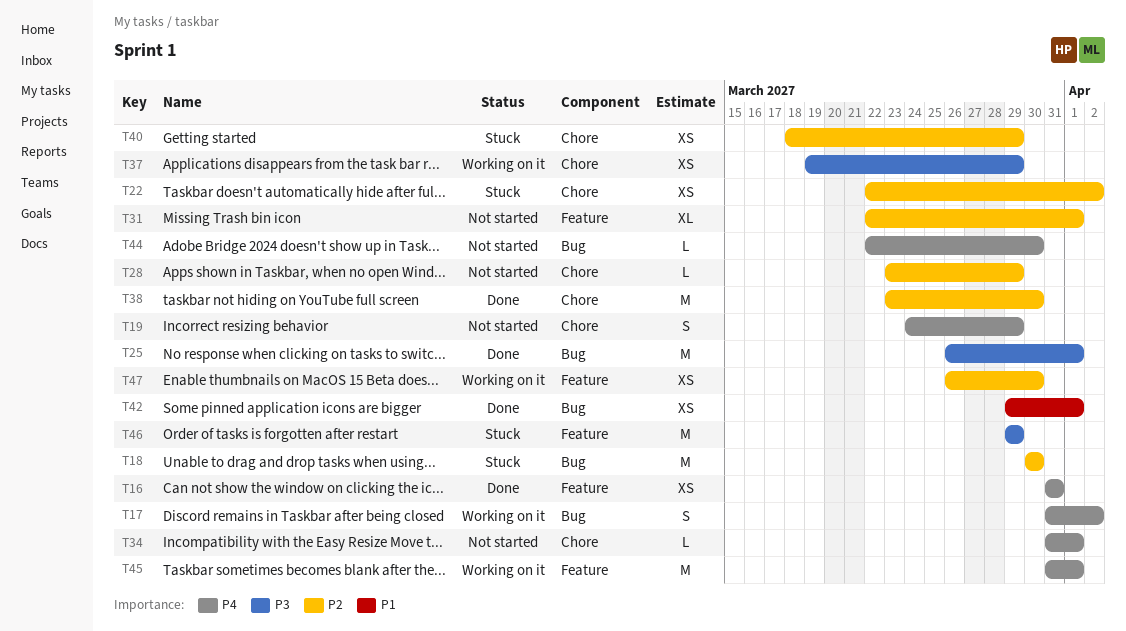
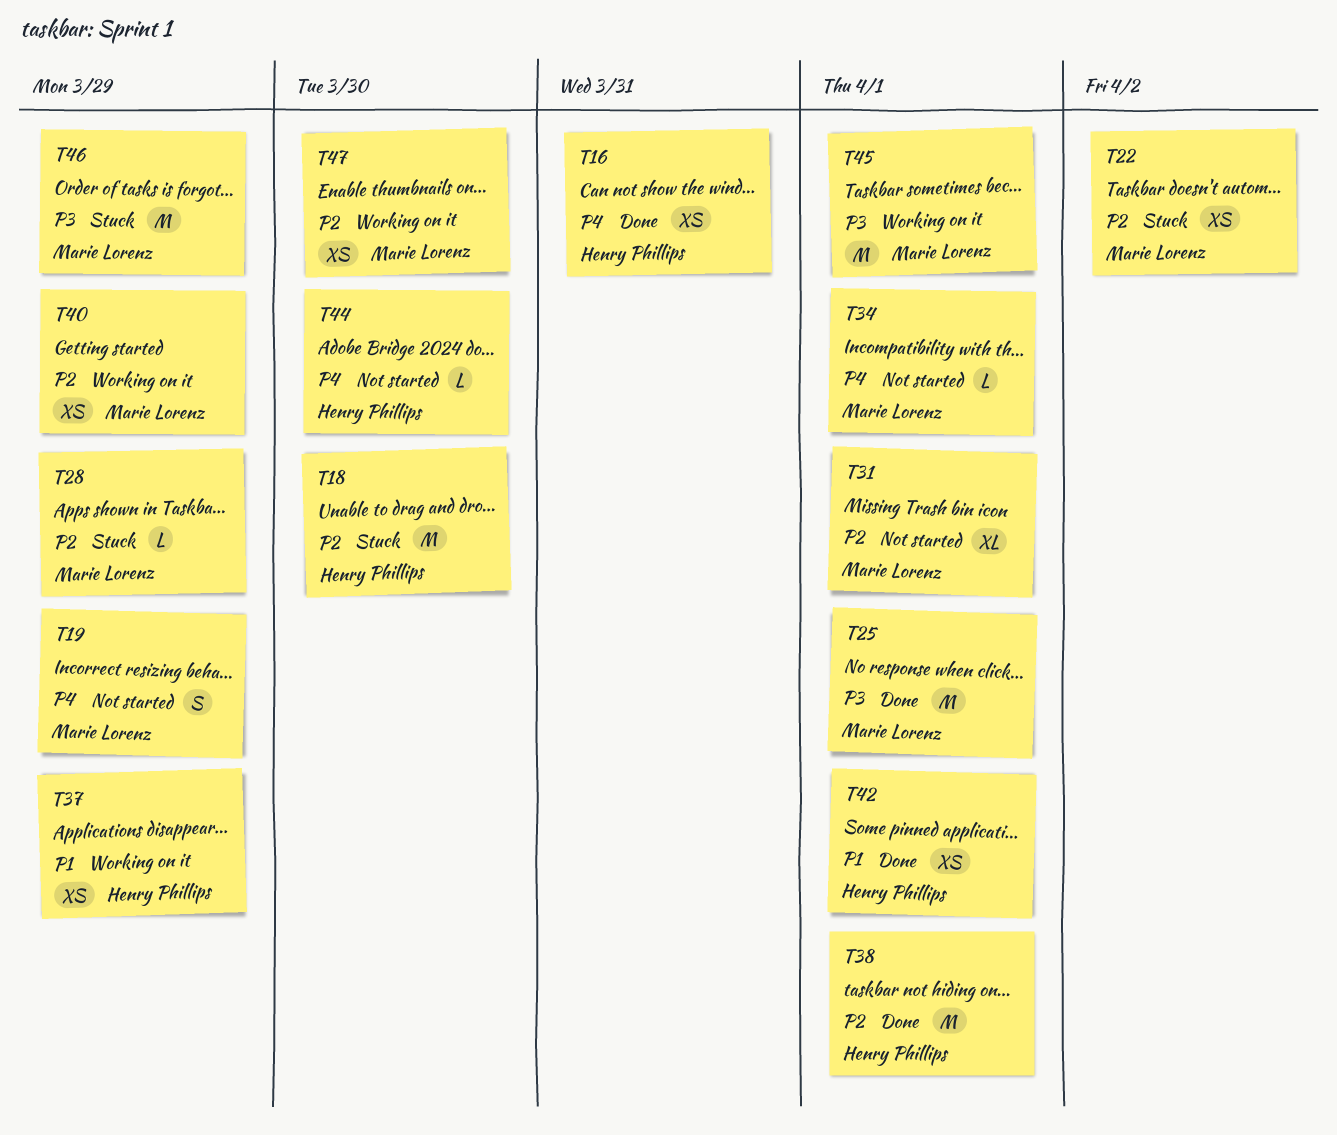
T17: present -> none
T28, status: Not started -> Stuck
T37, priority: P3 -> P1
T38, due: Mar 30 -> Apr 1
T40, status: Stuck -> Working on it
T45, priority: P4 -> P3

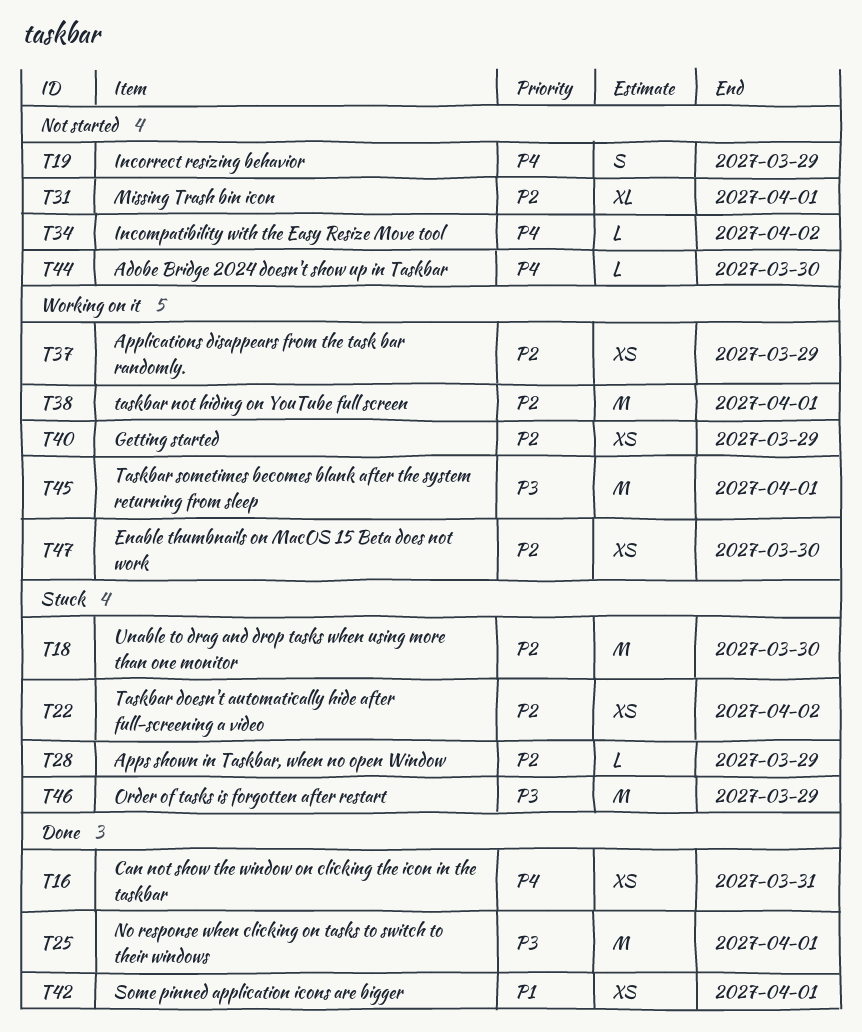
T34, due: Apr 1 -> Apr 2
T37, priority: P1 -> P2
T38, status: Done -> Working on it

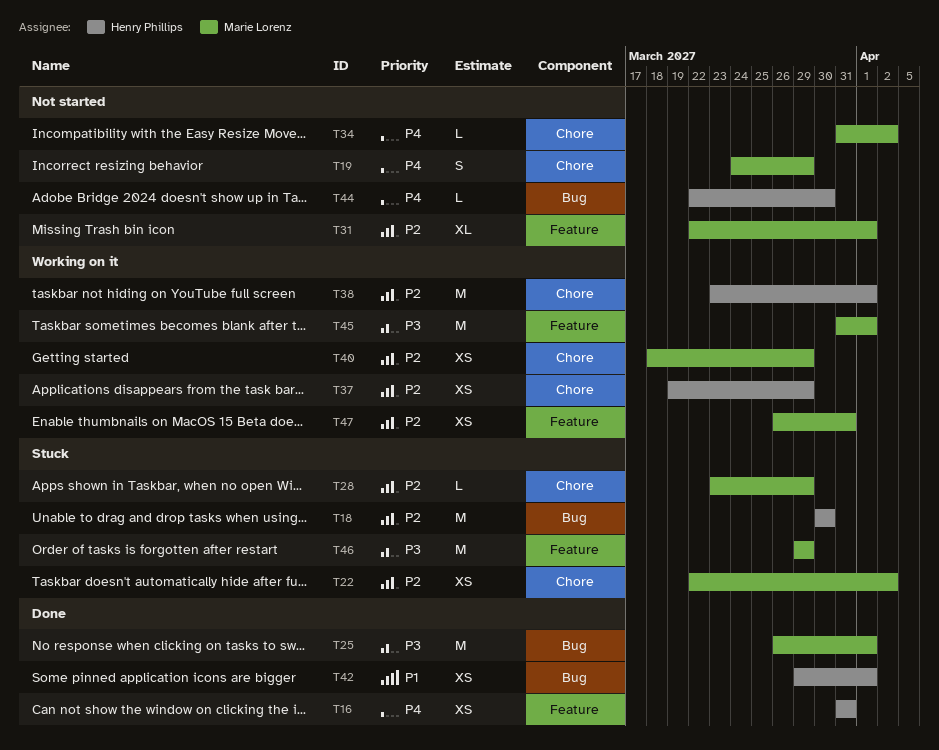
T47, due: Mar 30 -> Mar 31

